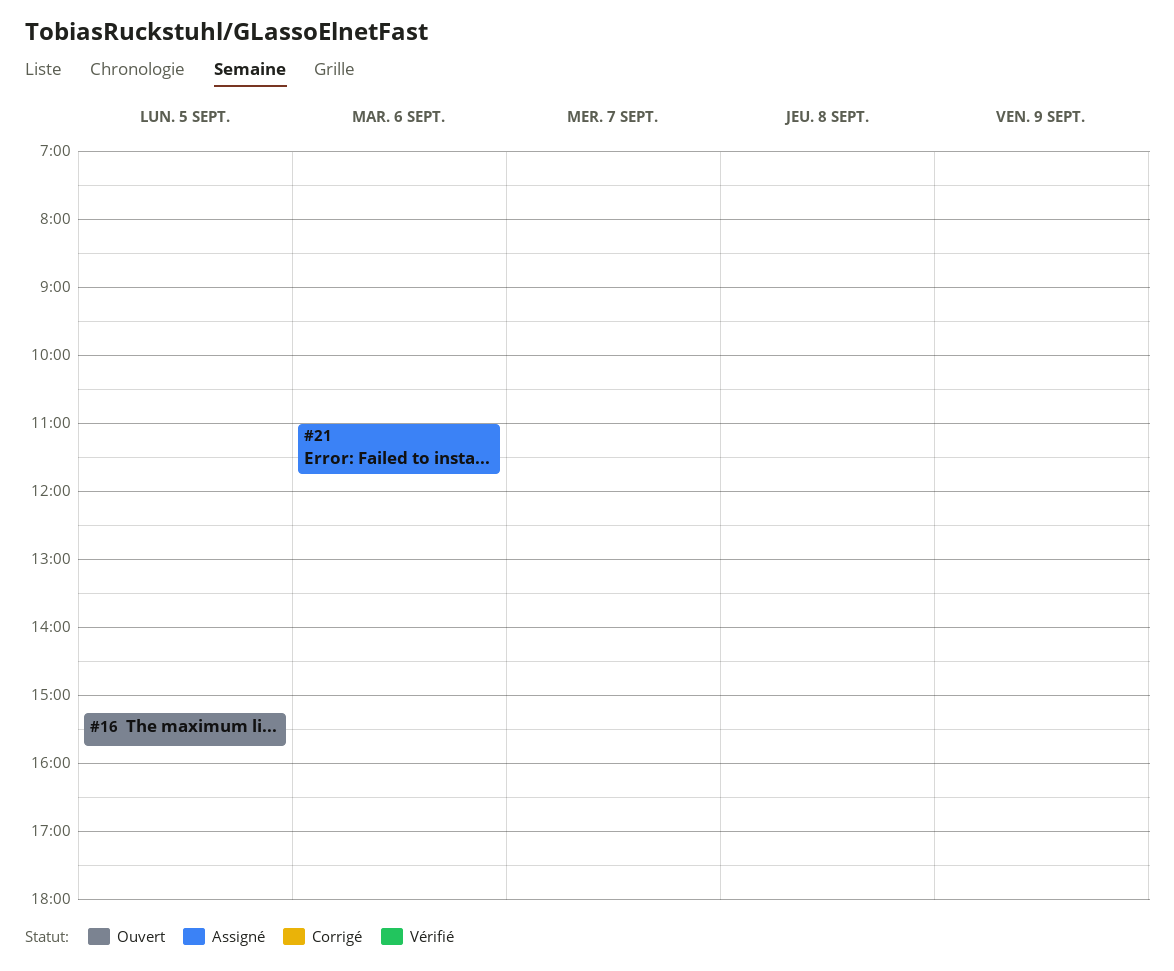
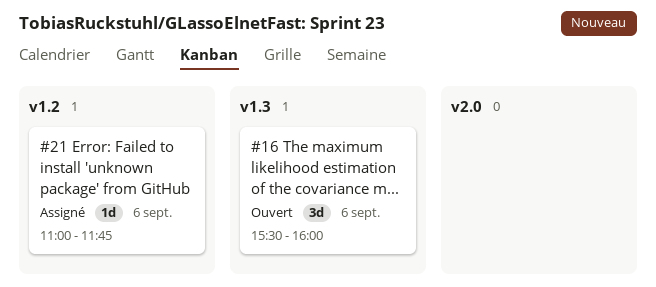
#16, day: Sep 5 -> Sep 6
#16, begins: 15:15 -> 15:30
#16, ends: 15:45 -> 16:00

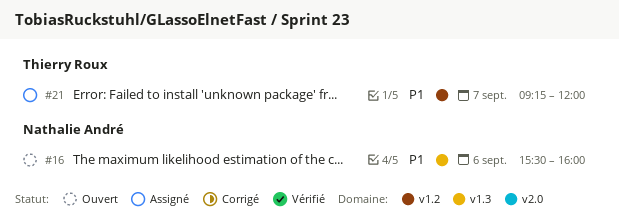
#21, day: Sep 6 -> Sep 7
#21, begins: 11:00 -> 09:15
#21, ends: 11:45 -> 12:00

